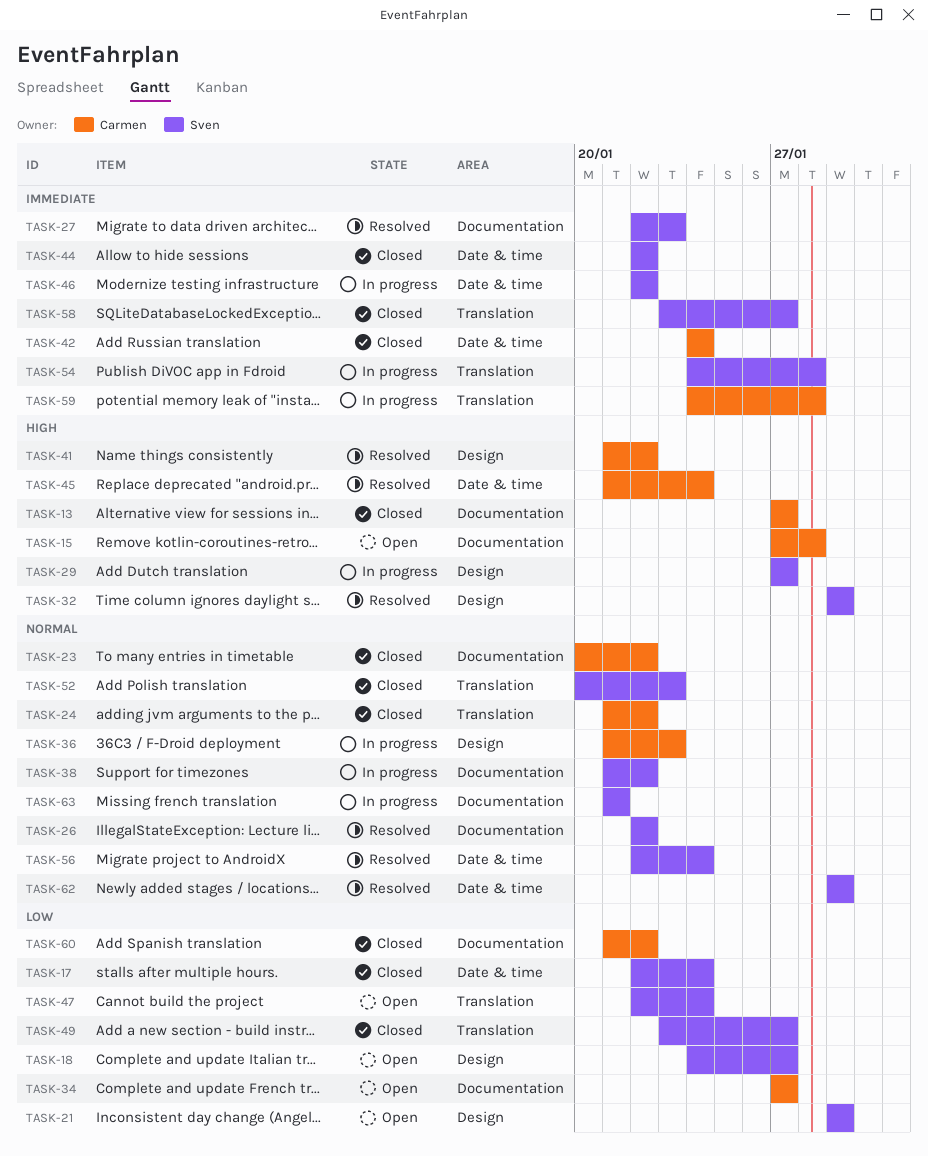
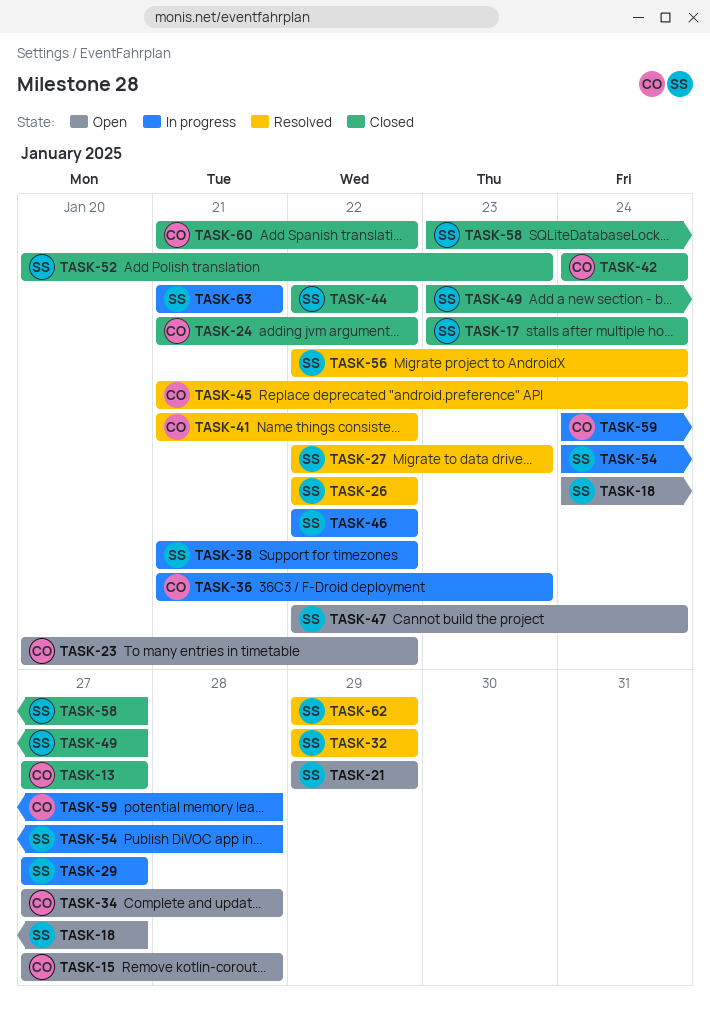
TASK-17, start: Jan 22 -> Jan 23
TASK-23, status: Closed -> Open
TASK-34, due: Jan 27 -> Jan 28

